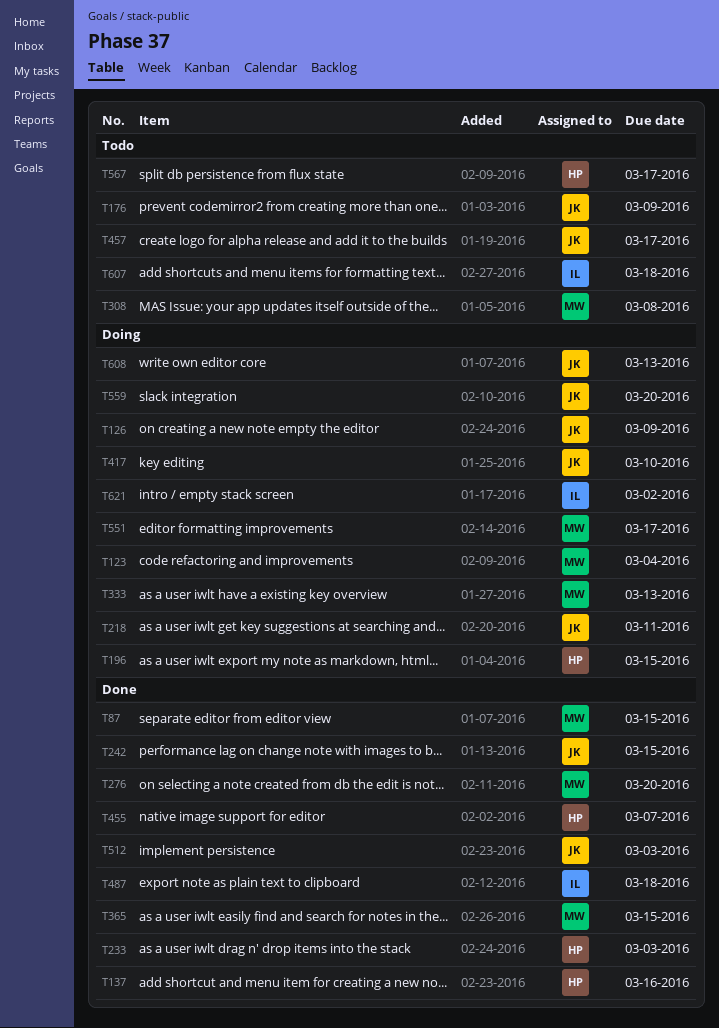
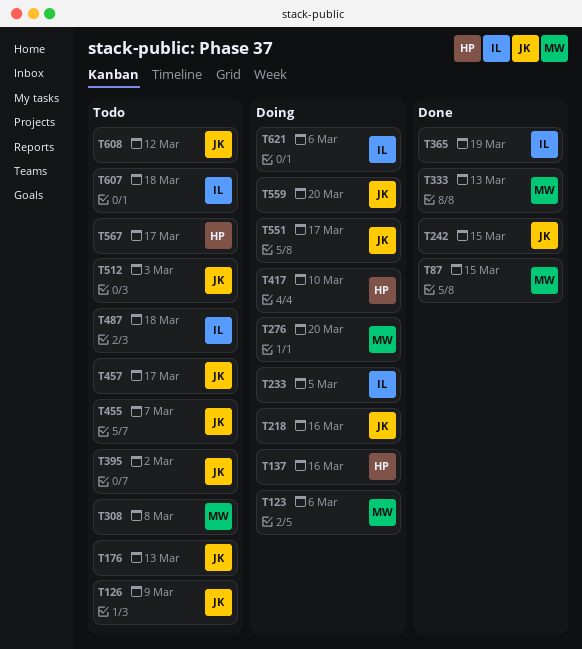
T123, due: Mar 4 -> Mar 6
T126, status: Doing -> Todo
T137, status: Done -> Doing
T176, due: Mar 9 -> Mar 13
T196: present -> none
T218, due: Mar 11 -> Mar 16
T233, status: Done -> Doing
T233, owner: HP -> IL
T233, due: Mar 3 -> Mar 5
T276, status: Done -> Doing
T333, status: Doing -> Done
T365, owner: MW -> IL
T365, due: Mar 15 -> Mar 19
T395: none -> present
T417, owner: JK -> HP
T455, status: Done -> Todo
T455, owner: HP -> JK
T487, status: Done -> Todo
T512, status: Done -> Todo
T551, owner: MW -> JK
T608, status: Doing -> Todo
T608, due: Mar 13 -> Mar 12
T621, due: Mar 2 -> Mar 6

